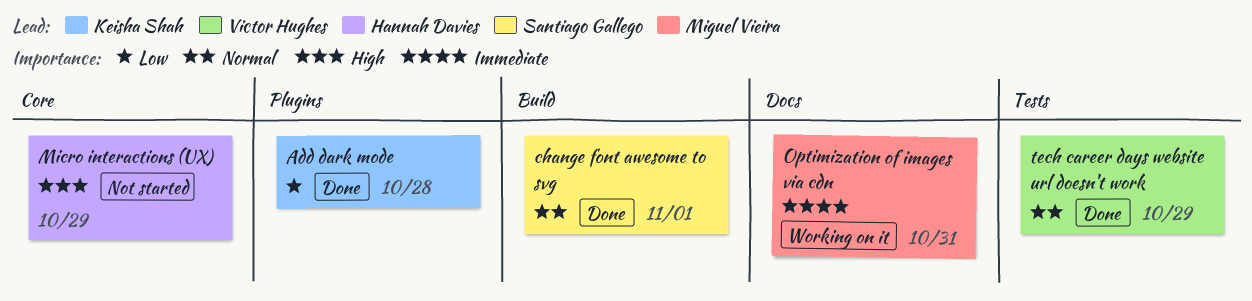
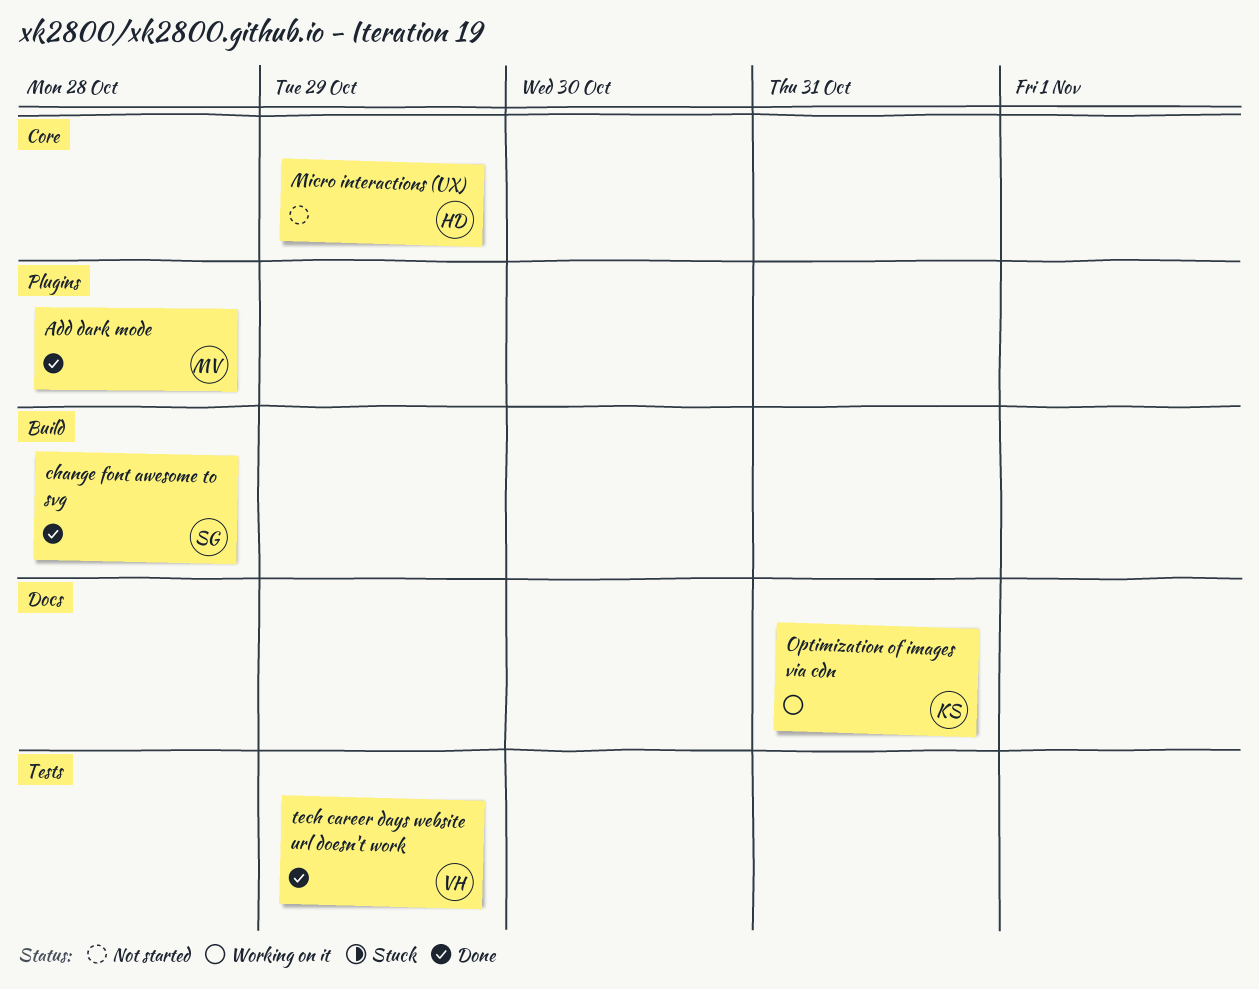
Add dark mode, owner: Keisha Shah -> Miguel Vieira
change font awesome to svg, due: Nov 1 -> Oct 28
Optimization of images via cdn, owner: Miguel Vieira -> Keisha Shah

